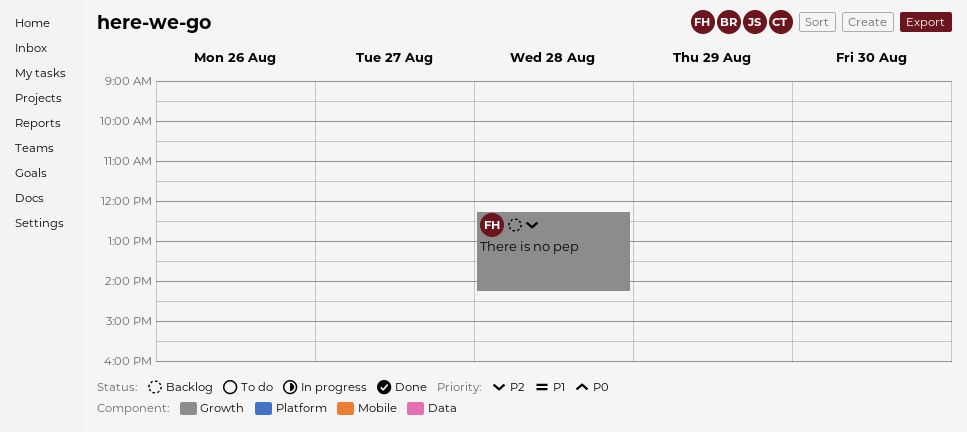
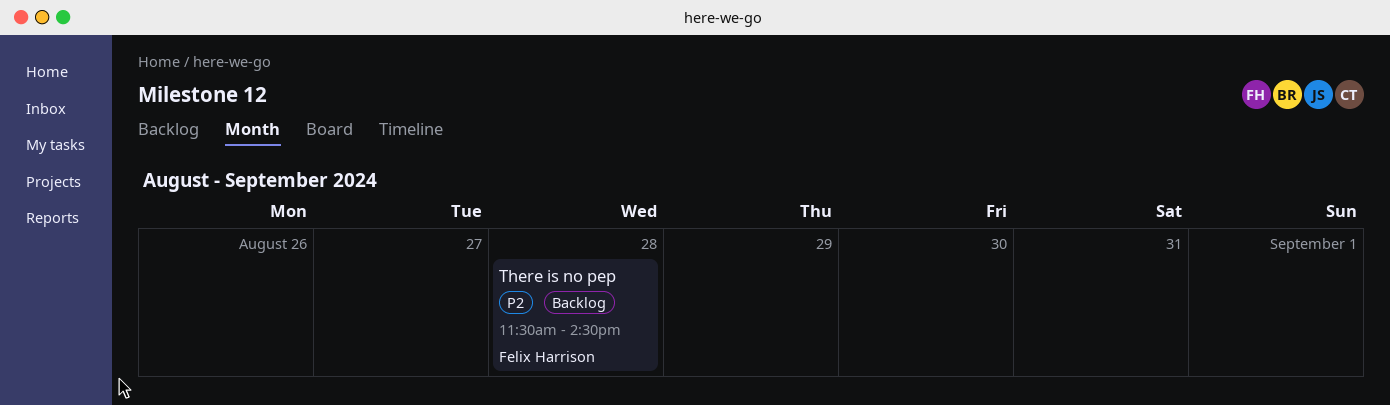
There is no pep, begins: 12:15 -> 11:30
There is no pep, ends: 14:15 -> 14:30

